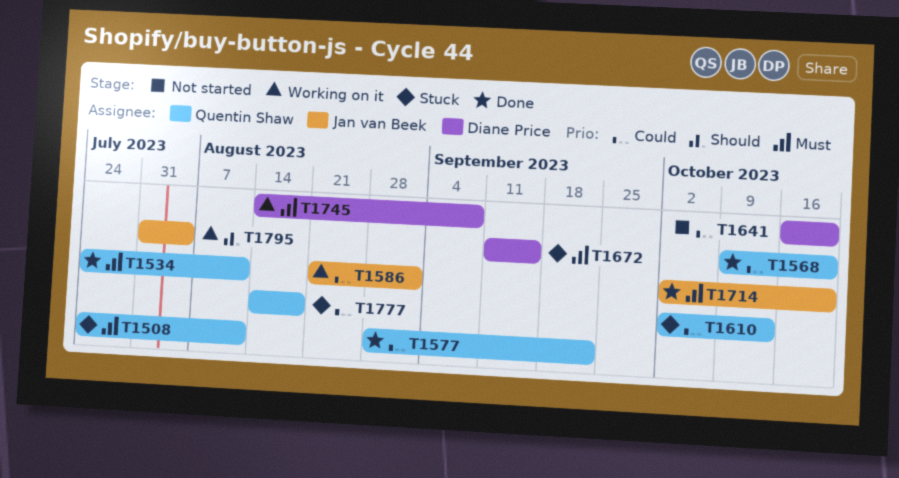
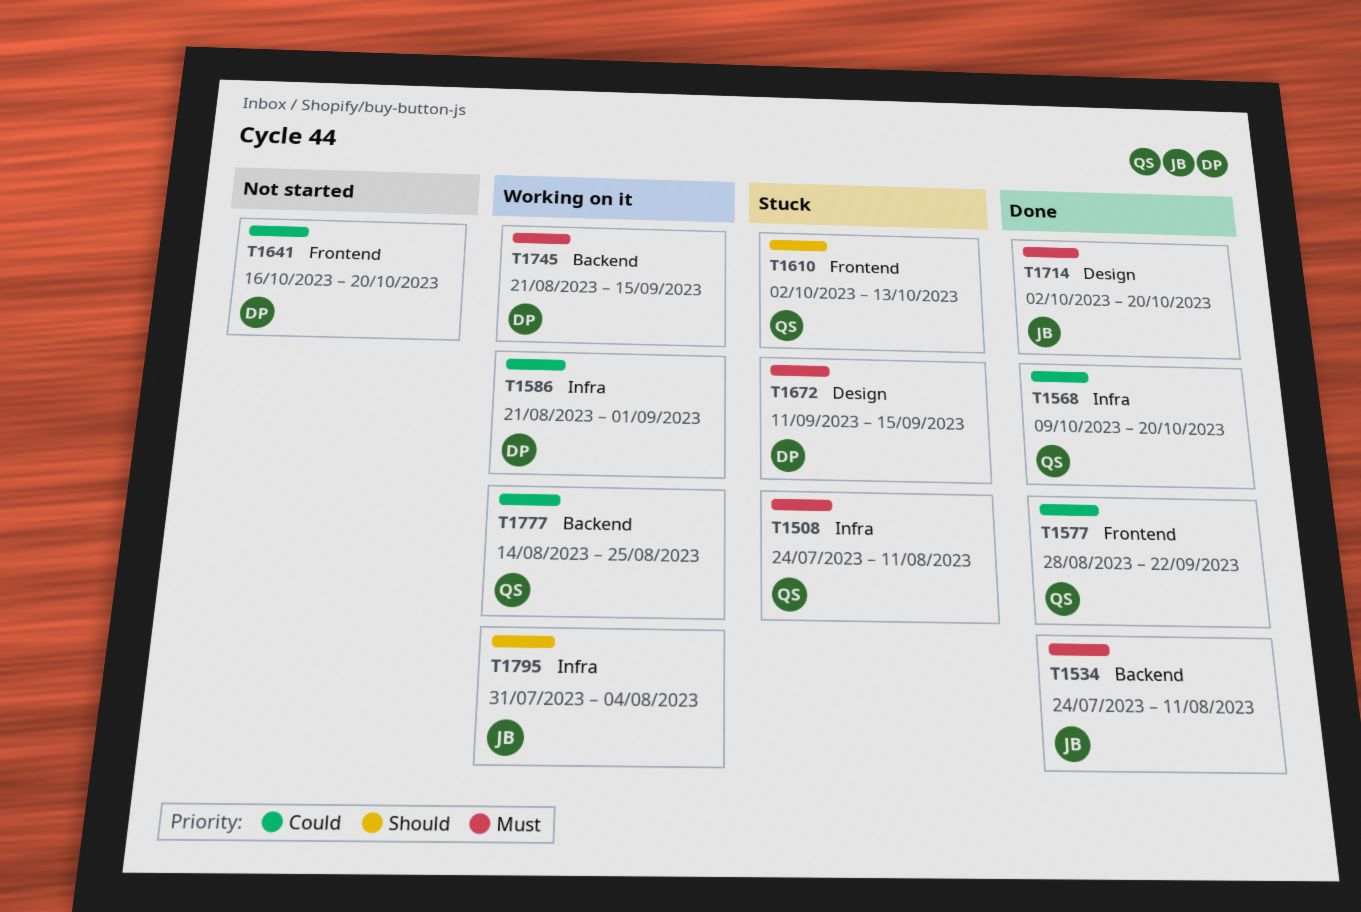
T1534, owner: Quentin Shaw -> Jan van Beek
T1586, owner: Jan van Beek -> Diane Price
T1610, priority: Could -> Should
T1745, start: Aug 14 -> Aug 21
T1745, due: Sep 8 -> Sep 15
T1777, status: Stuck -> Working on it
T1777, due: Aug 18 -> Aug 25

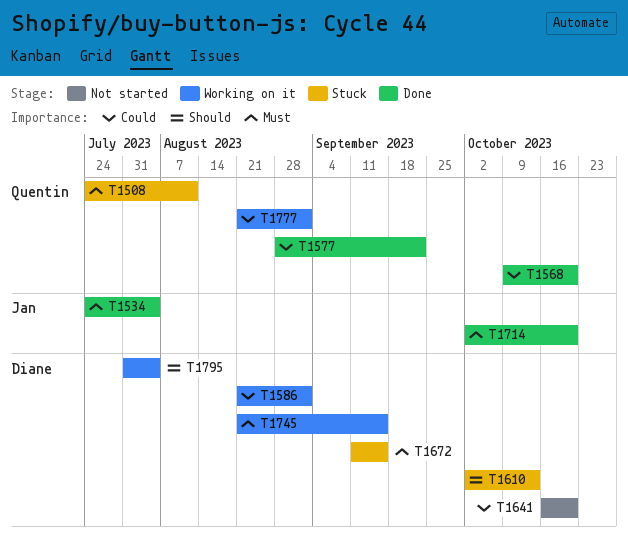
T1534, due: Aug 11 -> Aug 4
T1610, owner: Quentin -> Diane
T1777, start: Aug 14 -> Aug 21
T1777, due: Aug 25 -> Sep 1
T1795, owner: Jan -> Diane

